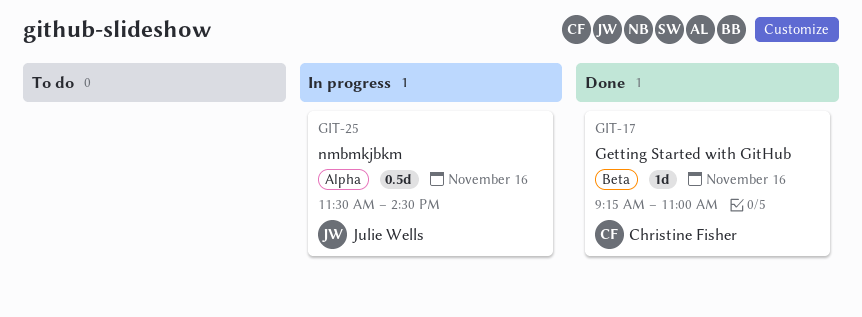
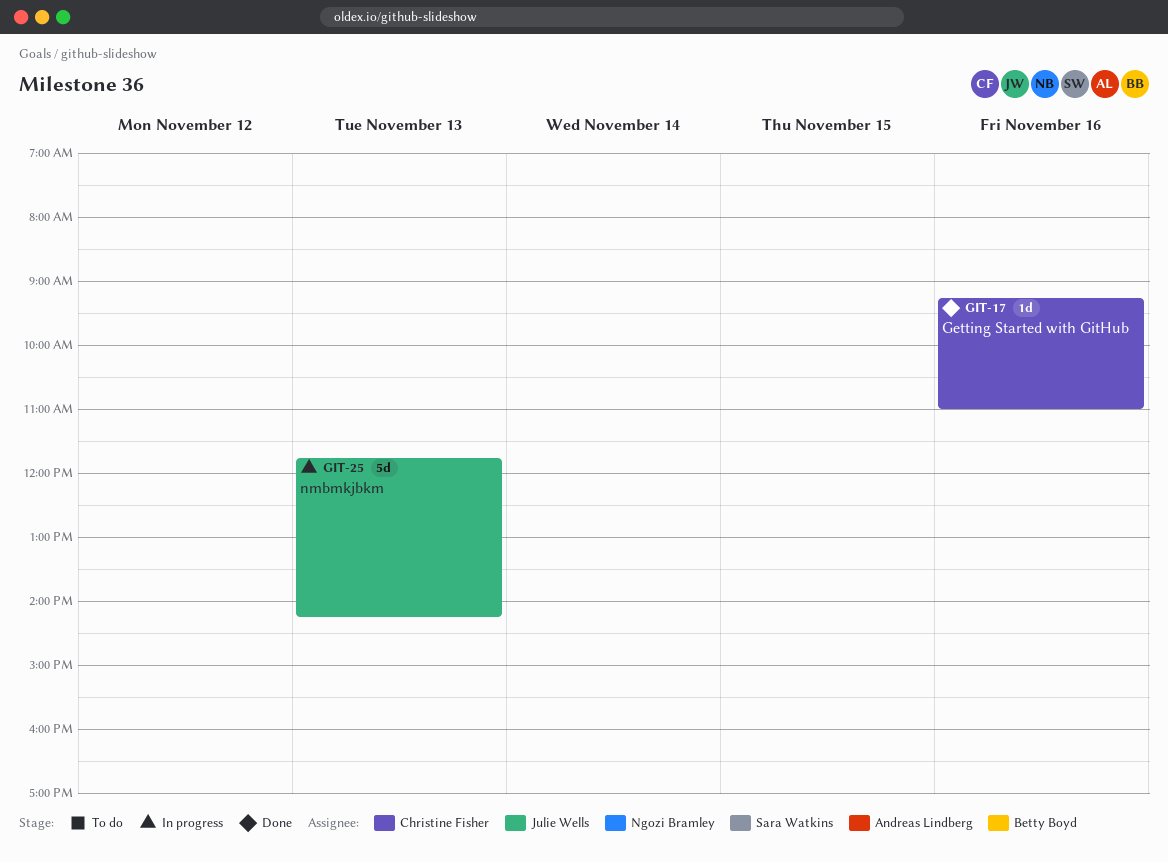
GIT-25, estimate: 0.5d -> 5d
GIT-25, day: Nov 16 -> Nov 13
GIT-25, begins: 11:30 -> 11:45
GIT-25, ends: 14:30 -> 14:15

